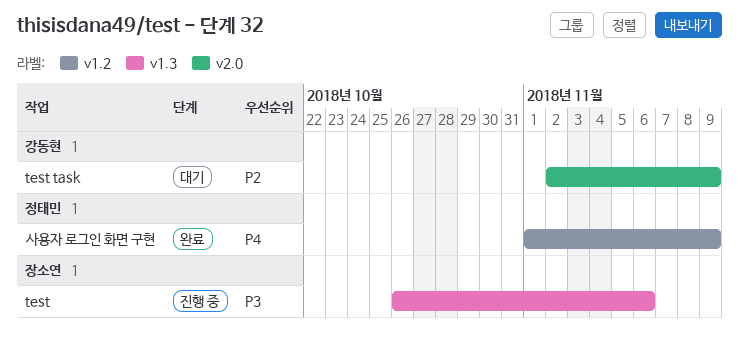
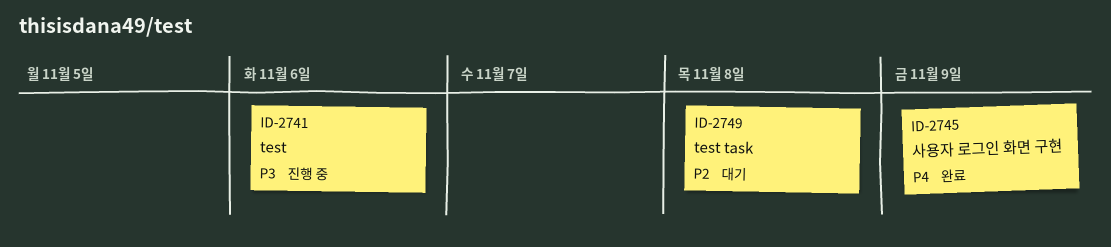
test task, due: Nov 9 -> Nov 8

